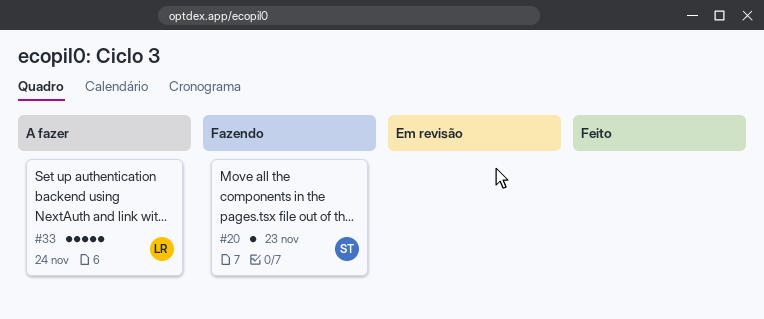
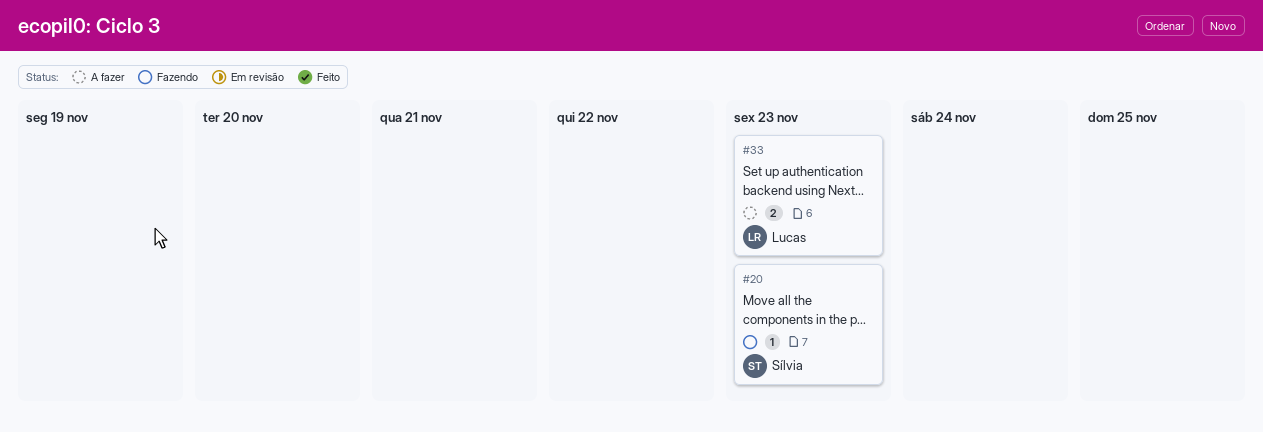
#33, estimate: 5 -> 2
#33, due: Nov 24 -> Nov 23

